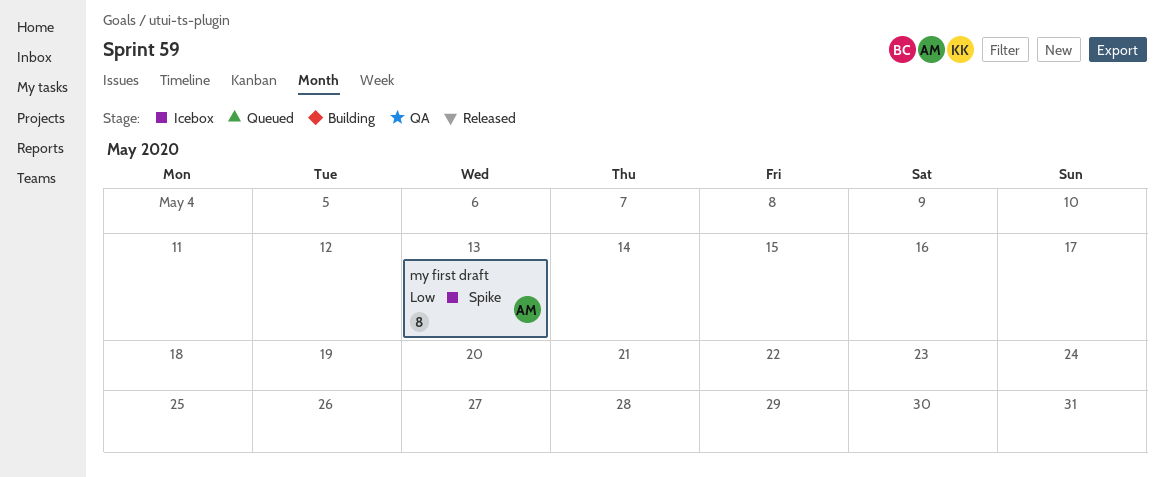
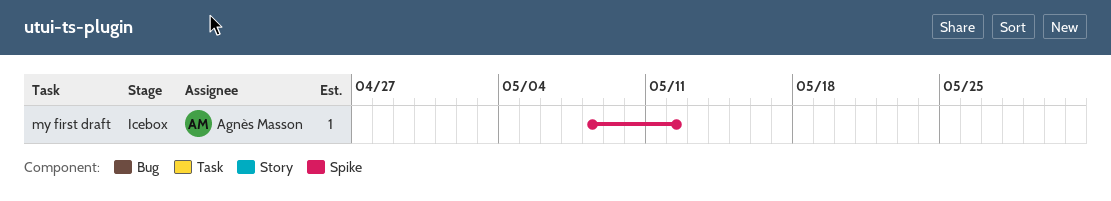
my first draft, estimate: 8 -> 1
my first draft, due: May 13 -> May 12

